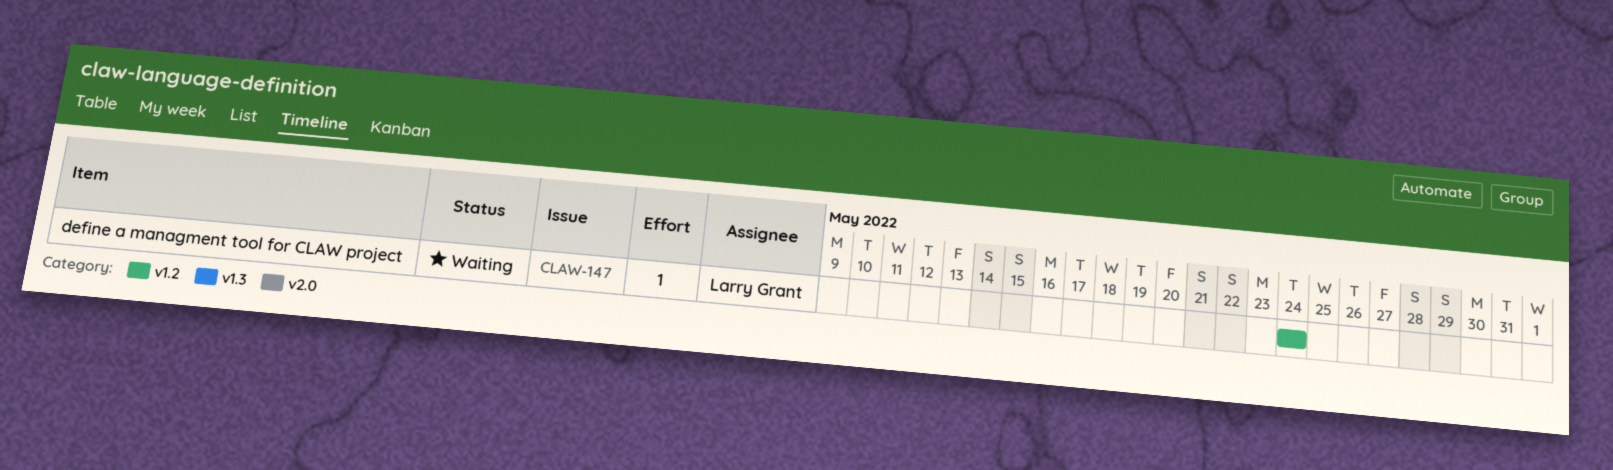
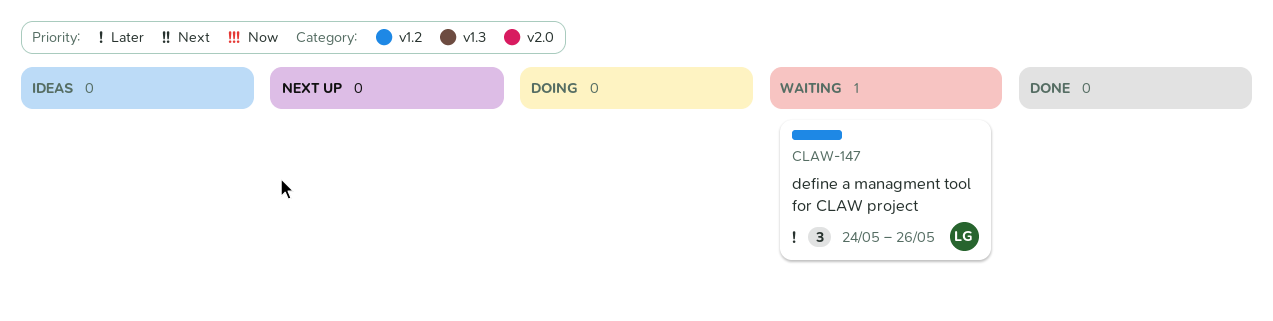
CLAW-147, estimate: 1 -> 3
CLAW-147, due: May 24 -> May 26

